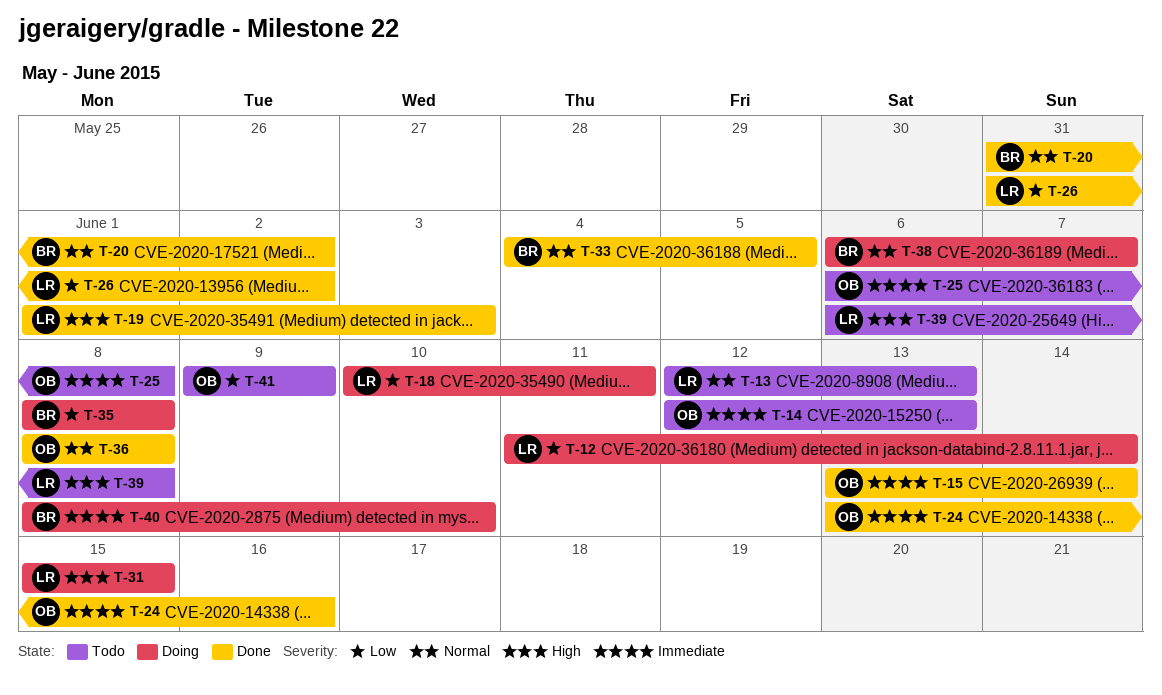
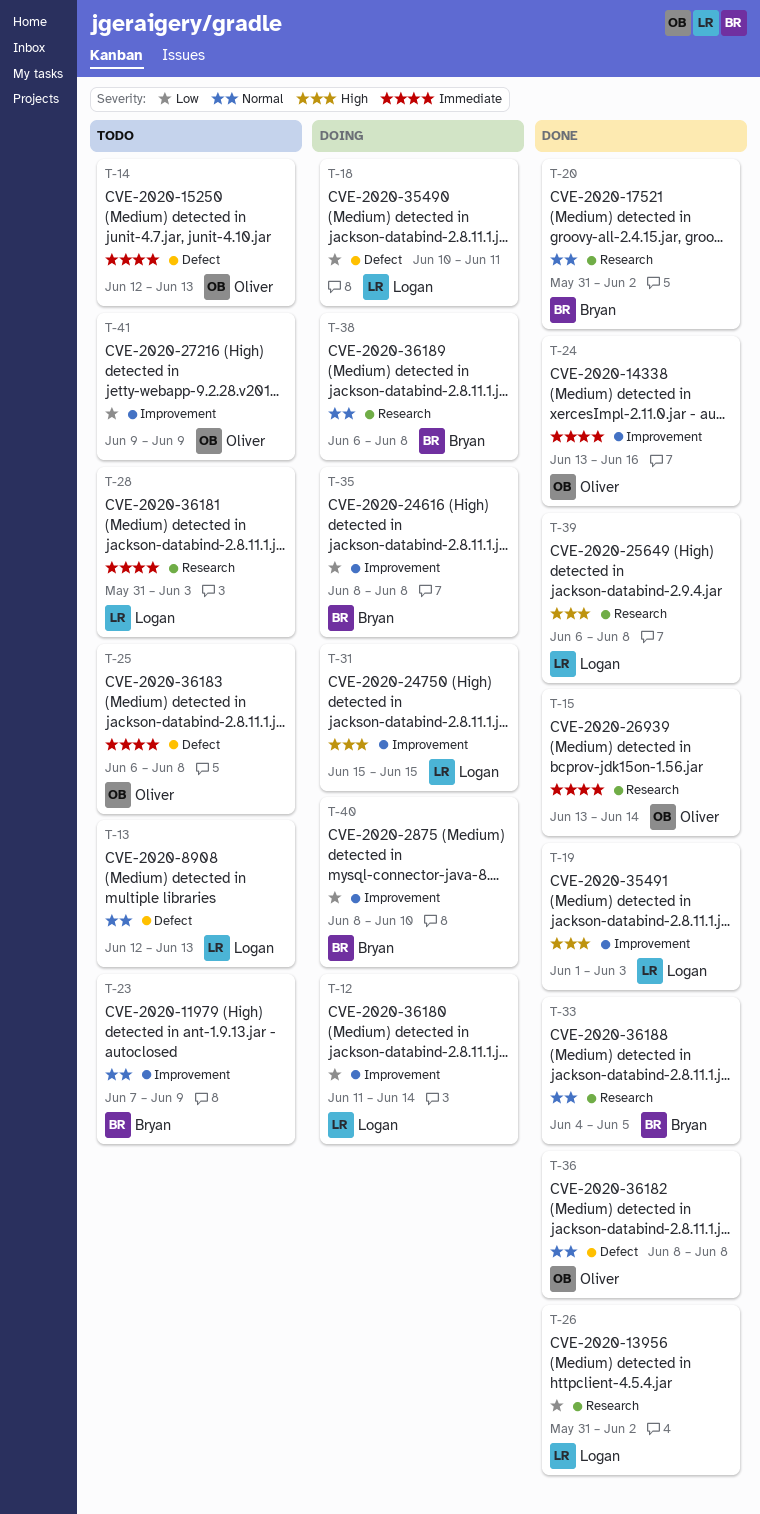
T-23: none -> present
T-28: none -> present
T-38, due: Jun 7 -> Jun 8
T-39, status: Todo -> Done
T-40, priority: Immediate -> Low

